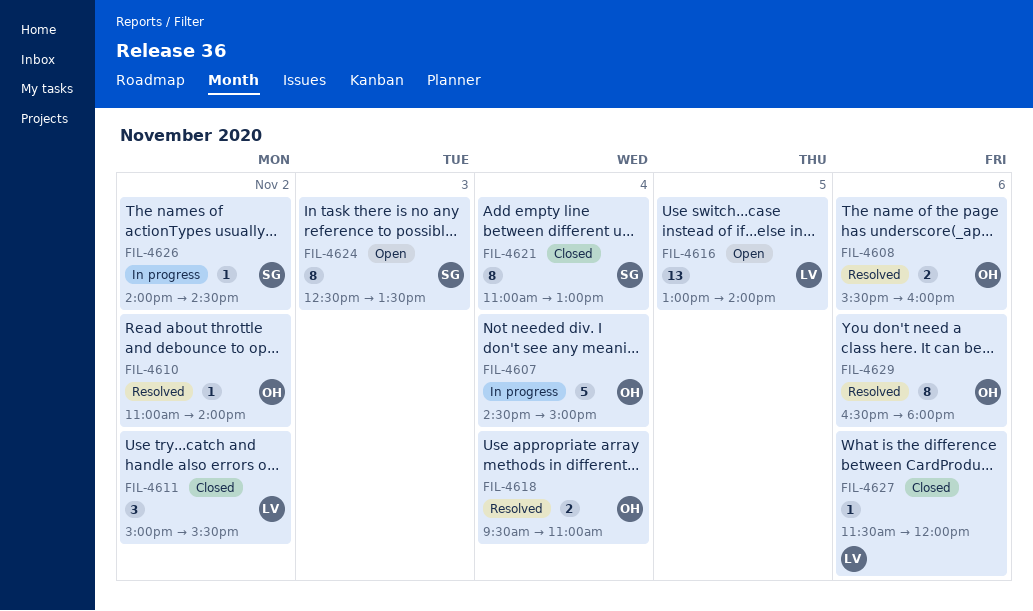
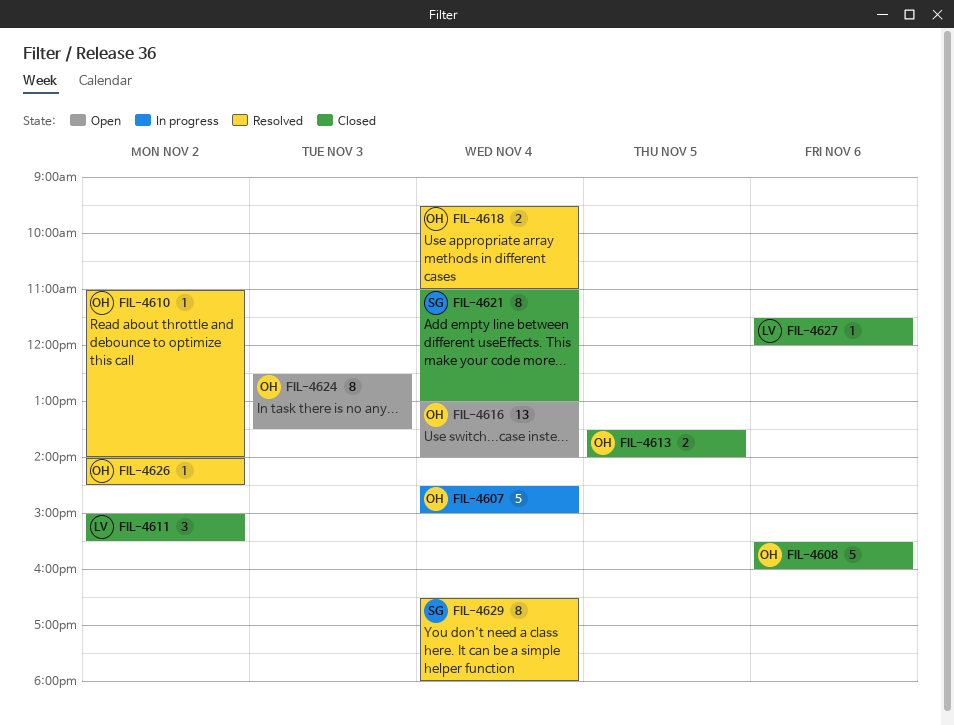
FIL-4608, status: Resolved -> Closed
FIL-4608, estimate: 2 -> 5
FIL-4613: none -> present
FIL-4616, owner: LV -> OH
FIL-4616, day: Nov 5 -> Nov 4
FIL-4624, owner: SG -> OH
FIL-4626, status: In progress -> Resolved
FIL-4626, owner: SG -> OH
FIL-4629, owner: OH -> SG
FIL-4629, day: Nov 6 -> Nov 4

